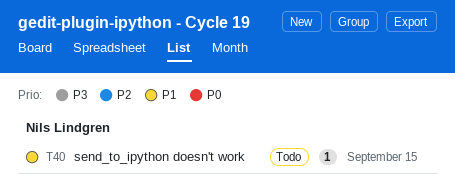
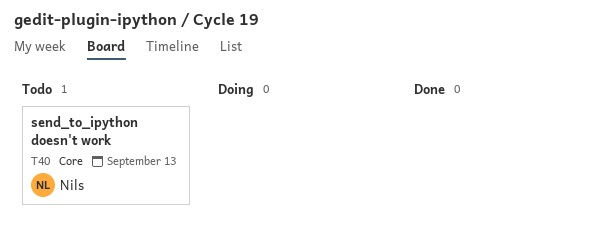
T40, due: Sep 15 -> Sep 13

